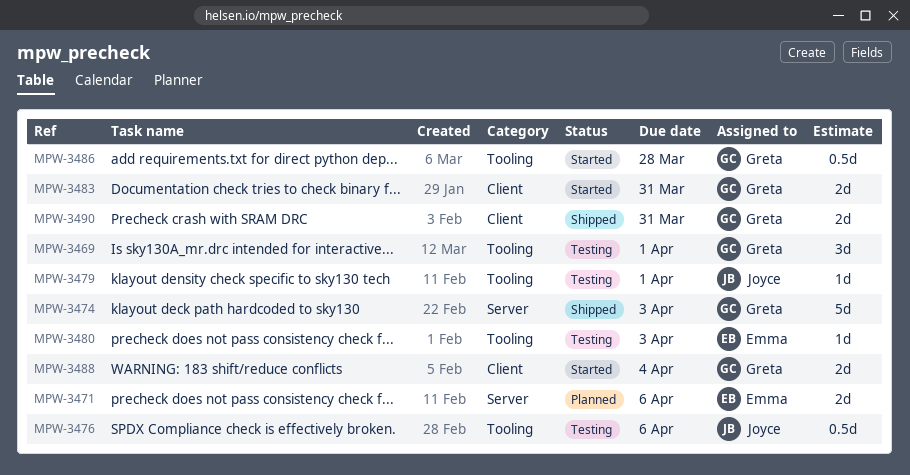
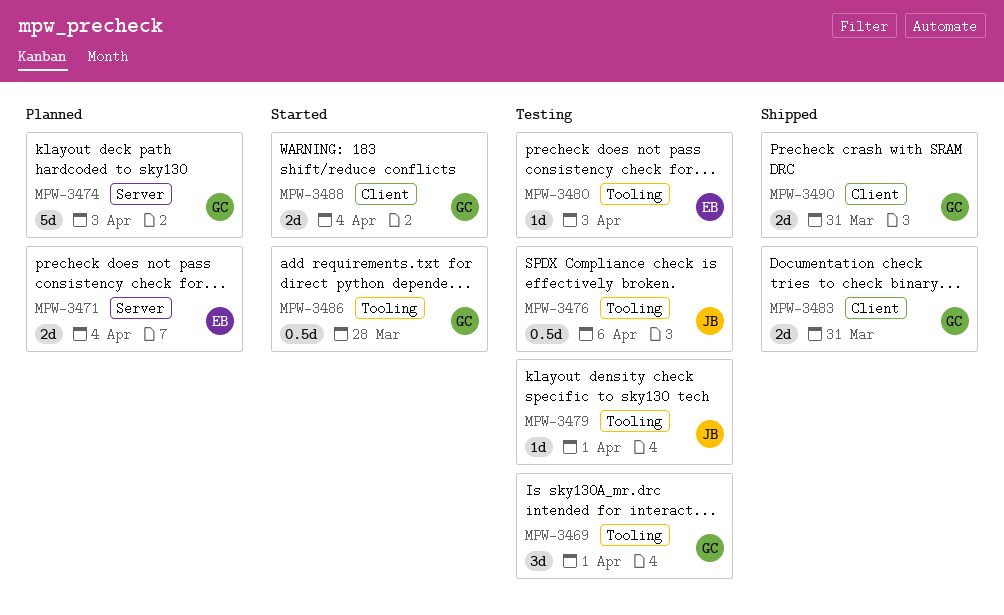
MPW-3471, due: Apr 6 -> Apr 4
MPW-3474, status: Shipped -> Planned
MPW-3483, status: Started -> Shipped

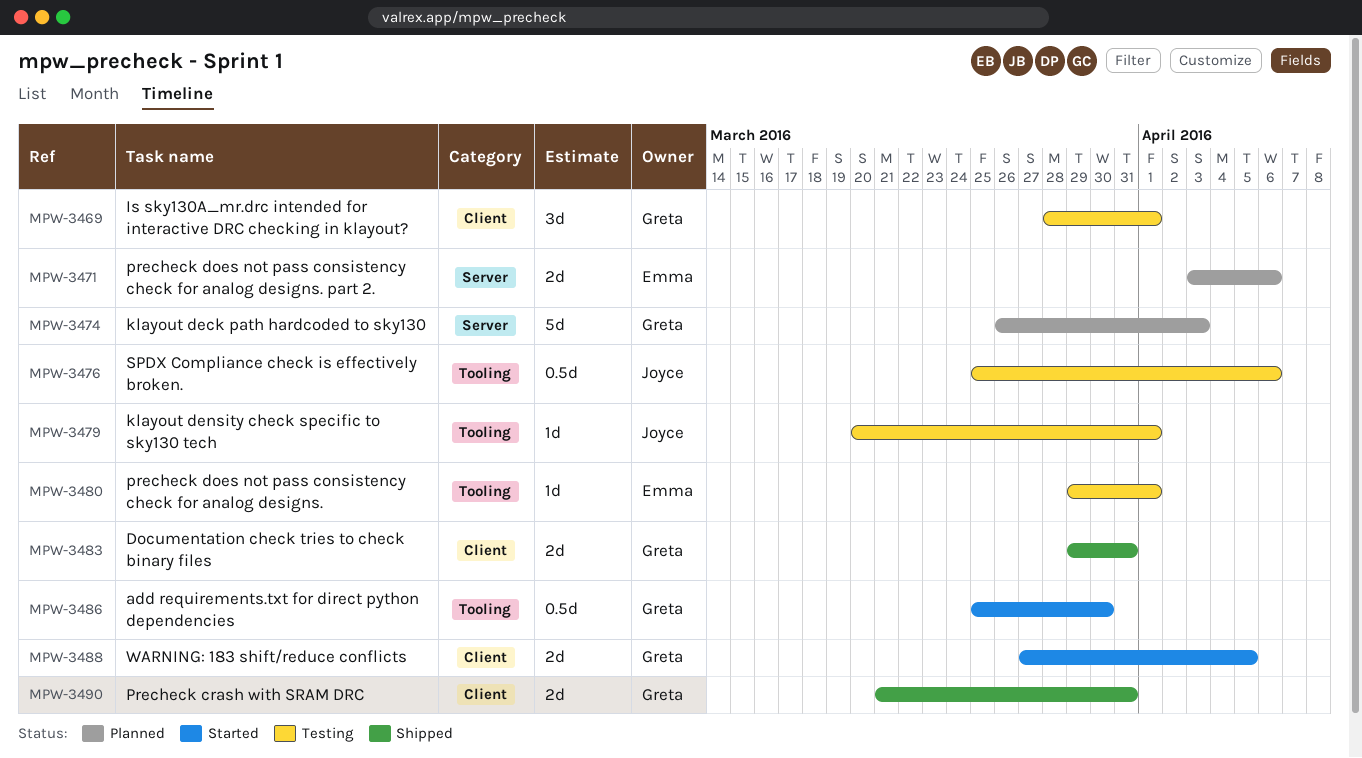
MPW-3469, label: Tooling -> Client
MPW-3471, due: Apr 4 -> Apr 6
MPW-3480, due: Apr 3 -> Apr 1
MPW-3486, due: Mar 28 -> Mar 30
MPW-3488, due: Apr 4 -> Apr 5

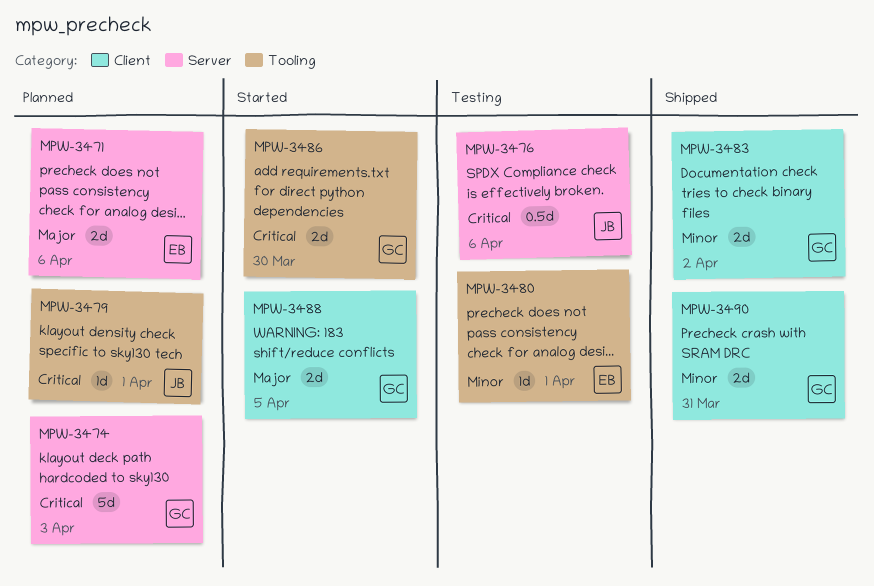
MPW-3469: present -> none
MPW-3476, label: Tooling -> Server
MPW-3479, status: Testing -> Planned
MPW-3483, due: Mar 31 -> Apr 2
MPW-3486, estimate: 0.5d -> 2d

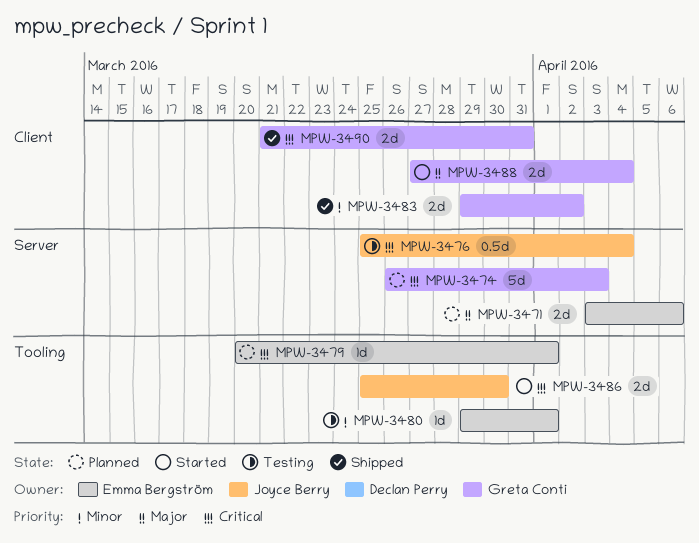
MPW-3476, due: Apr 6 -> Apr 4
MPW-3479, owner: Joyce Berry -> Emma Bergström
MPW-3486, owner: Greta Conti -> Joyce Berry
MPW-3488, due: Apr 5 -> Apr 4
MPW-3490, priority: Minor -> Critical

